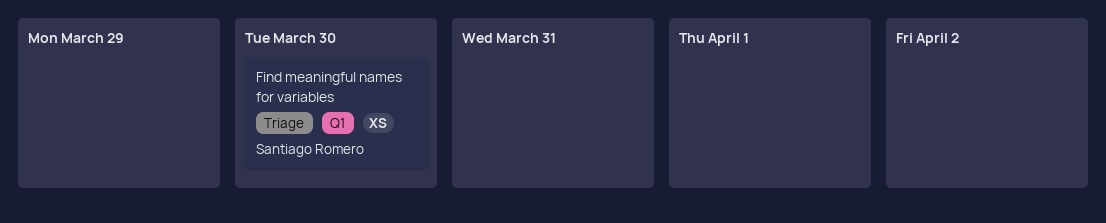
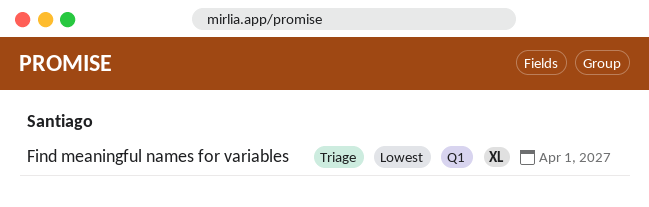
Find meaningful names for variables, estimate: XS -> XL
Find meaningful names for variables, due: Mar 30 -> Apr 1

